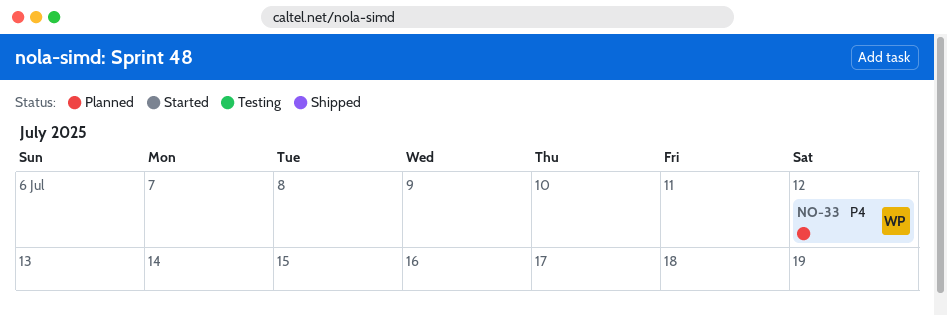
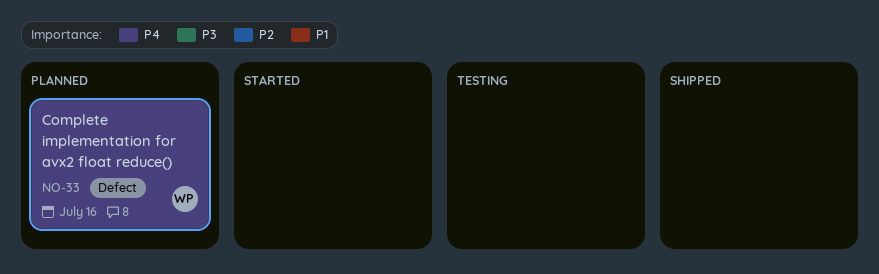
NO-33, due: Jul 12 -> Jul 16

